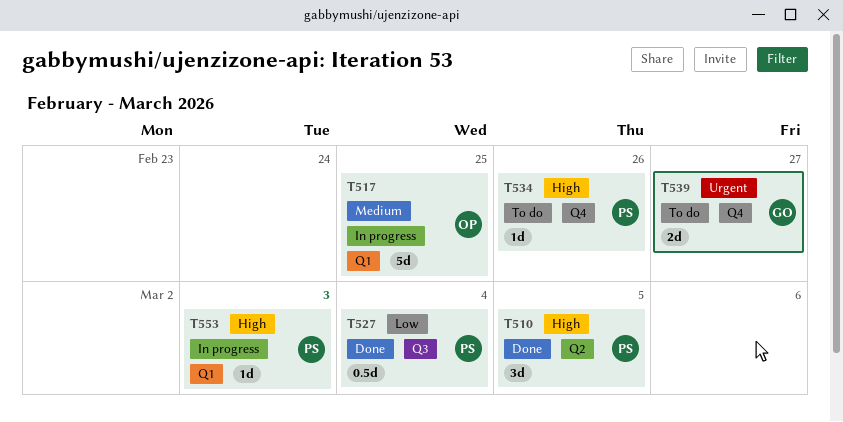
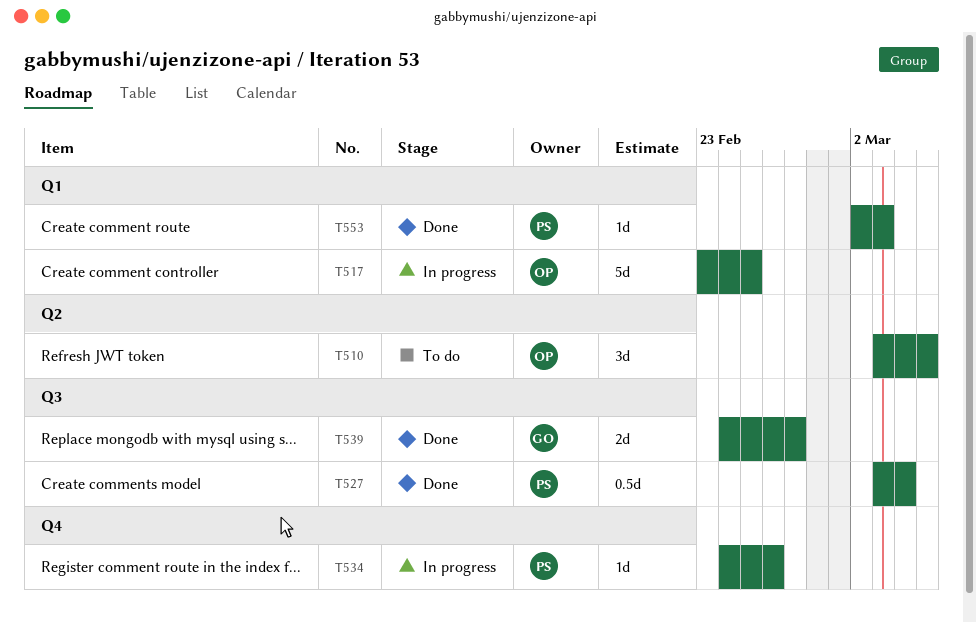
T510, status: Done -> To do
T510, owner: PS -> OP
T534, status: To do -> In progress
T539, status: To do -> Done
T539, label: Q4 -> Q3
T553, status: In progress -> Done

